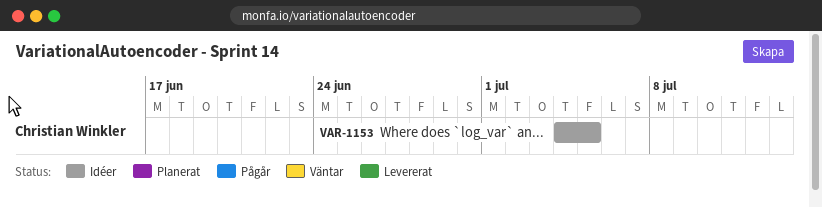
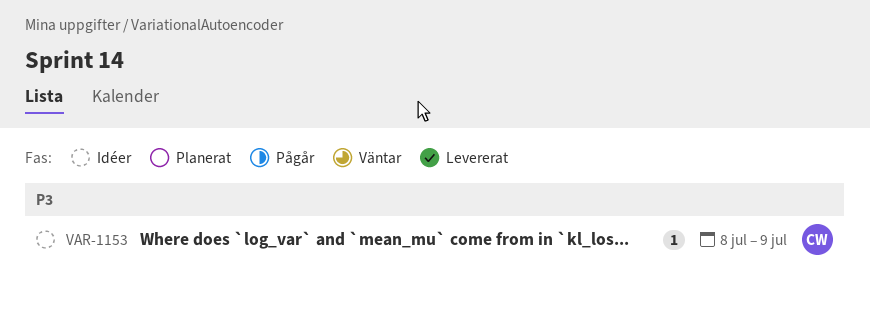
VAR-1153, start: Jul 4 -> Jul 8
VAR-1153, due: Jul 5 -> Jul 9

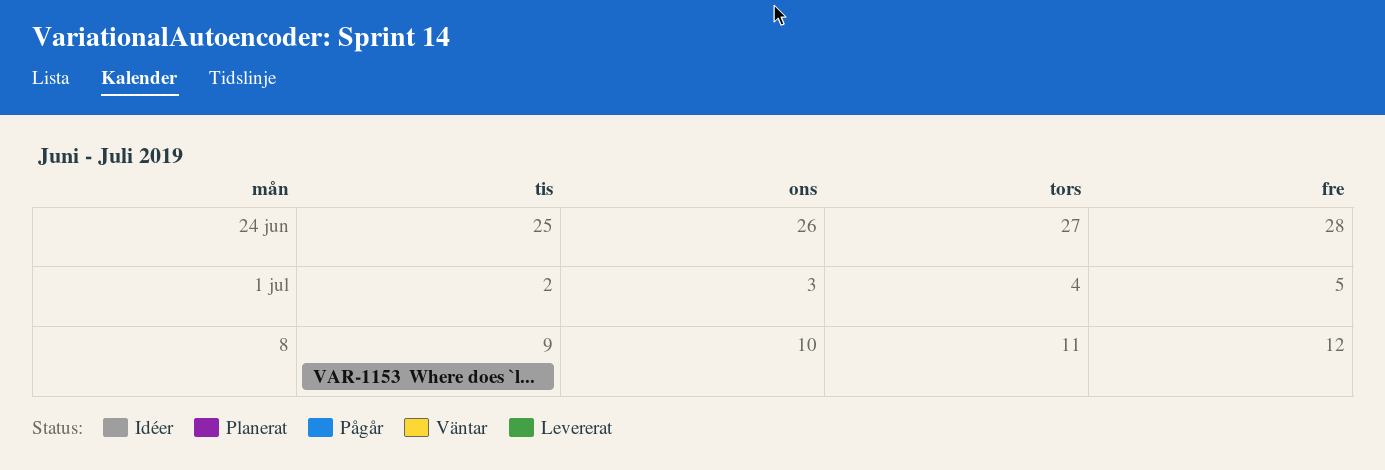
VAR-1153, start: Jul 8 -> Jul 9

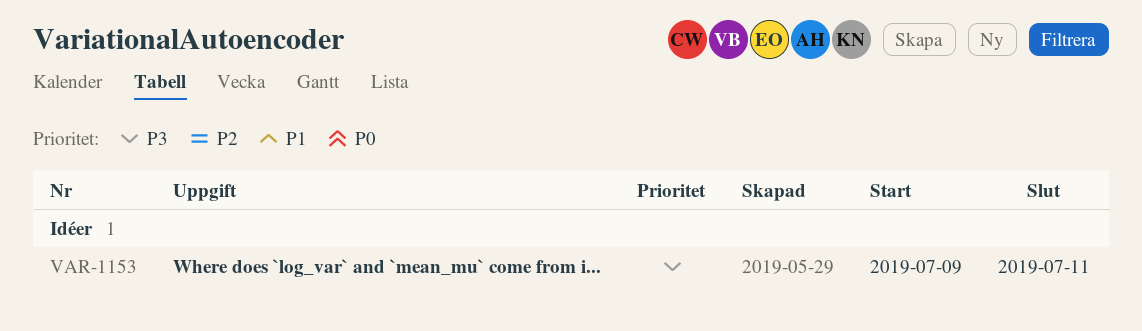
VAR-1153, due: Jul 9 -> Jul 11

